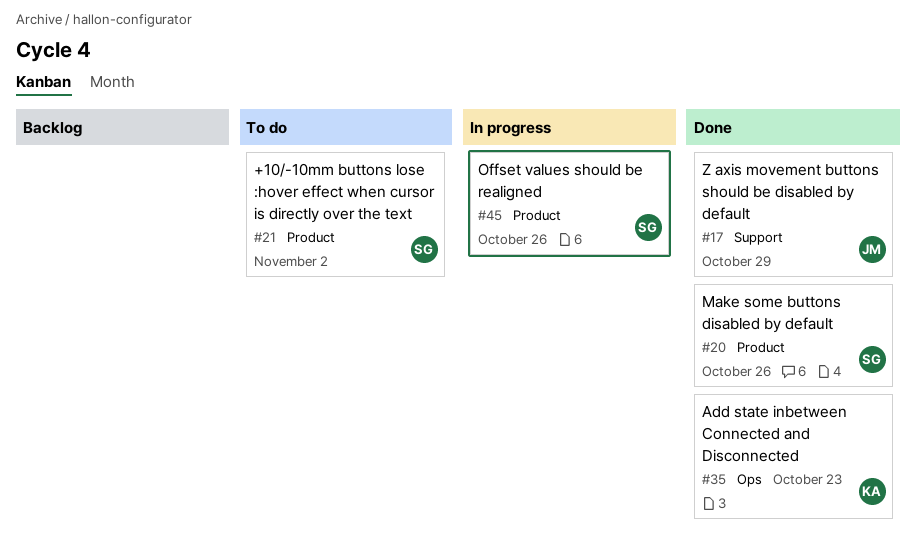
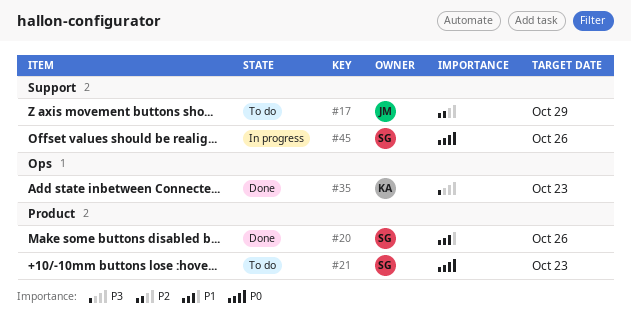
#17, status: Done -> To do
#21, due: Nov 2 -> Oct 23
#45, label: Product -> Support

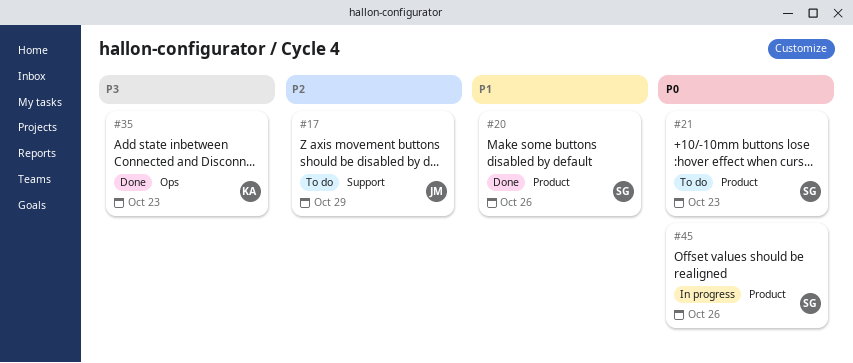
#45, label: Support -> Product

